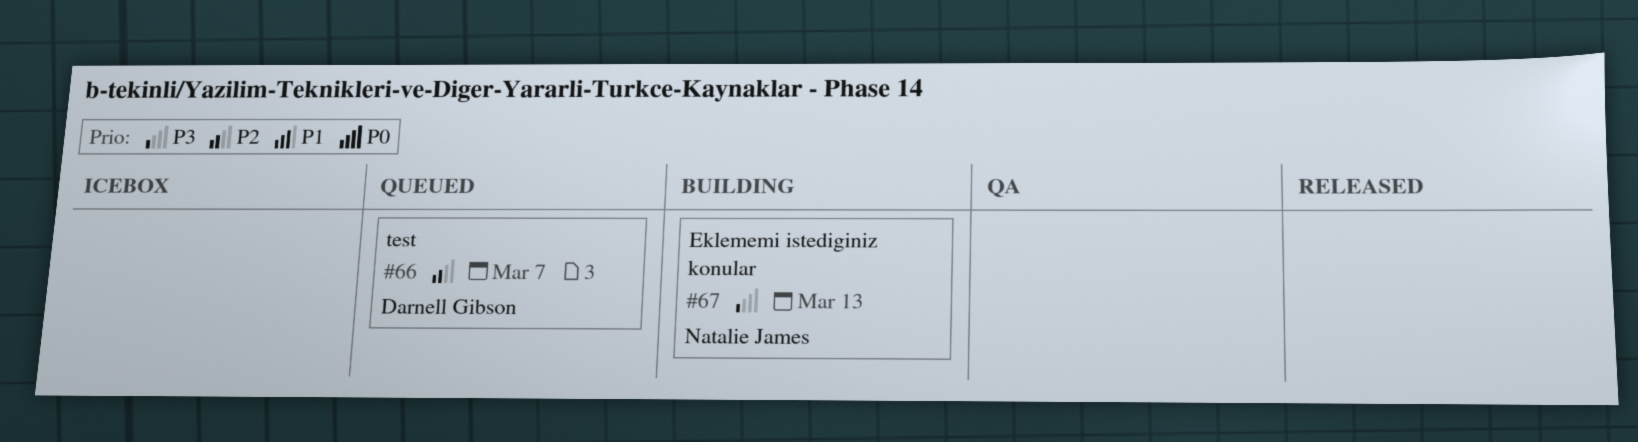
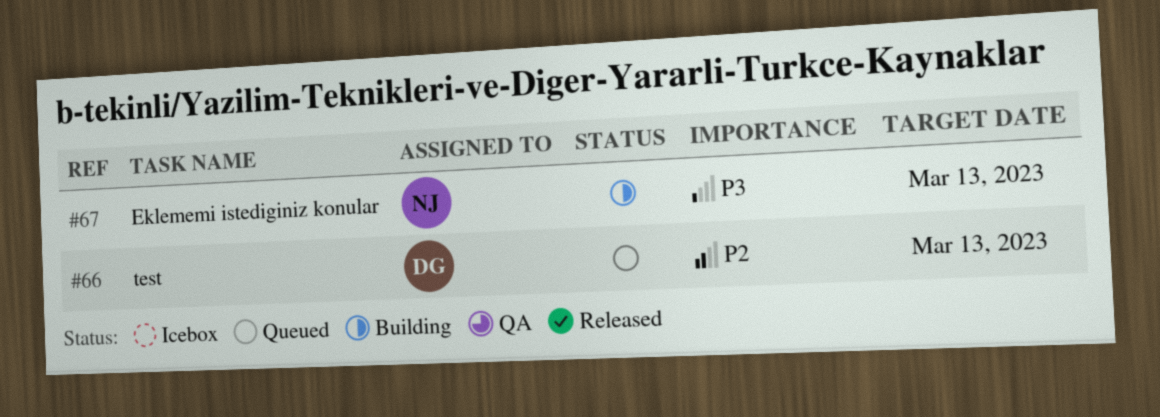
#66, due: Mar 7 -> Mar 13

